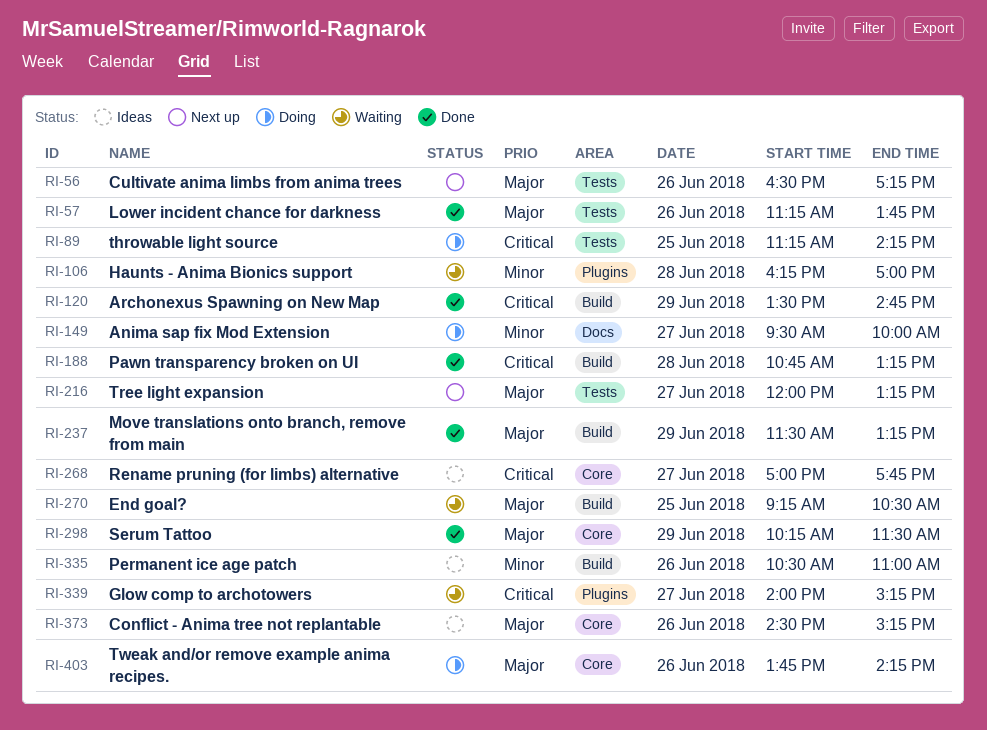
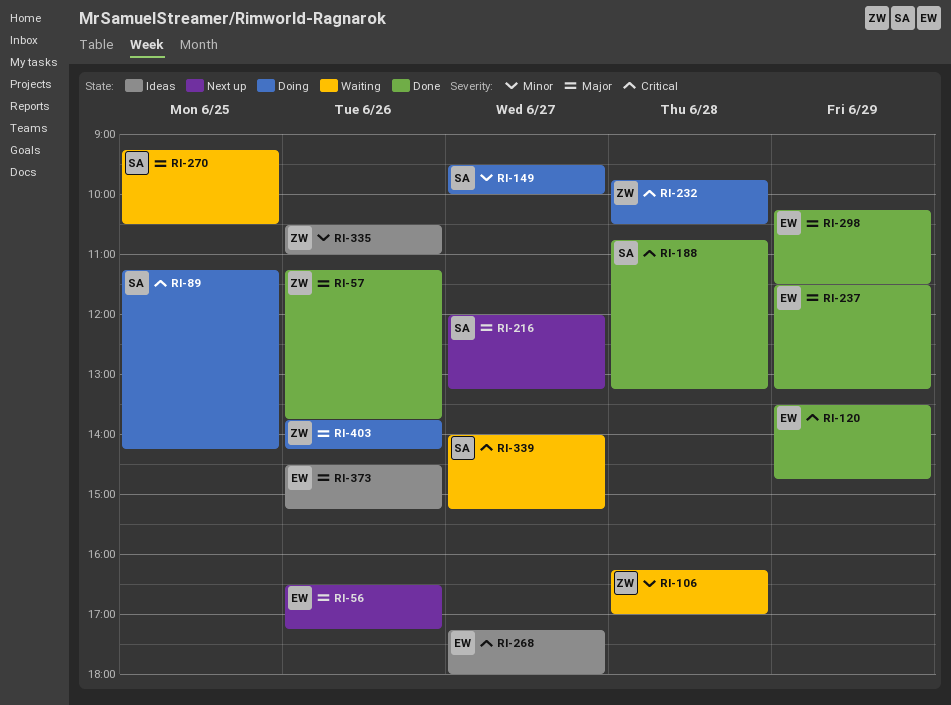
RI-232: none -> present
RI-268, begins: 17:00 -> 17:15
RI-268, ends: 17:45 -> 18:00

